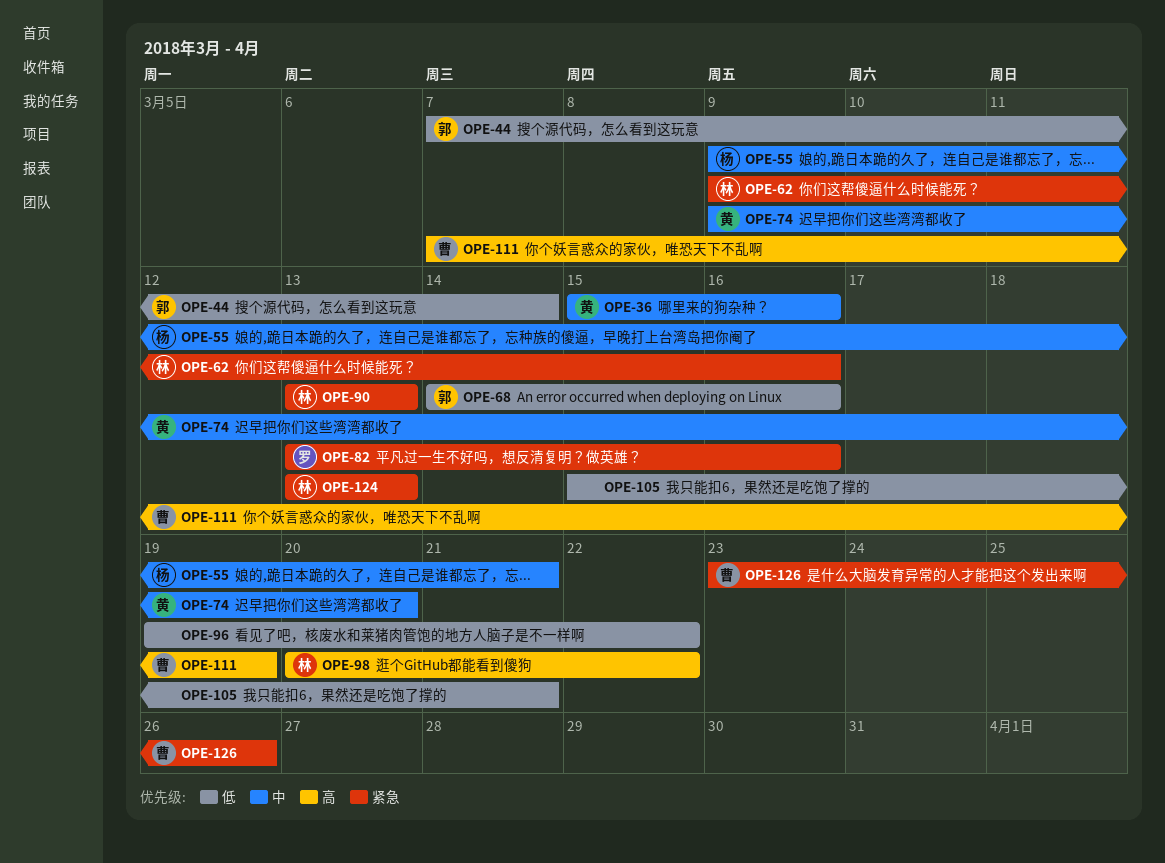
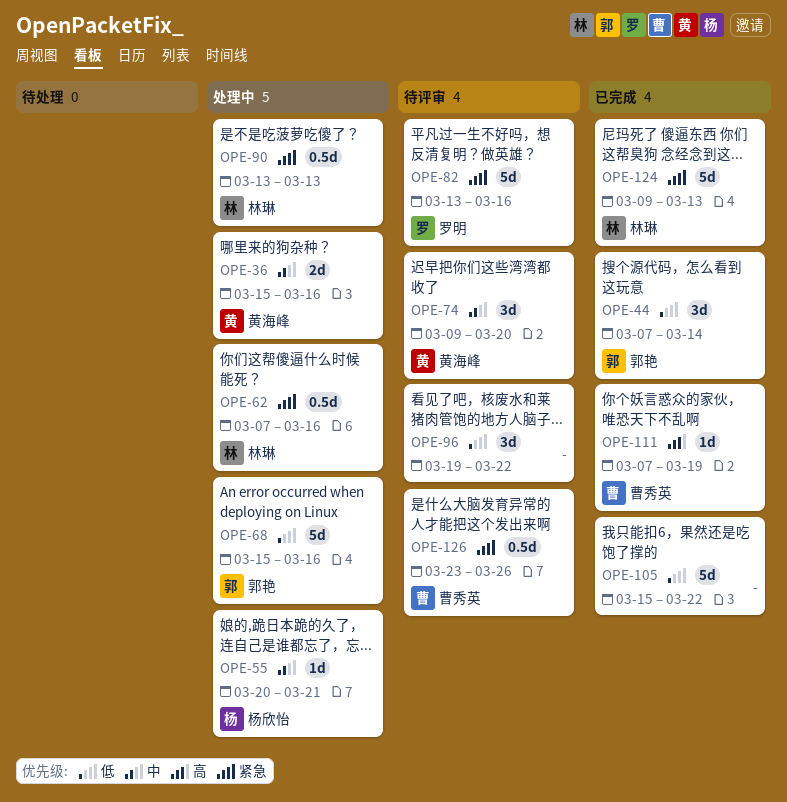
OPE-55, start: Mar 9 -> Mar 20
OPE-62, start: Mar 9 -> Mar 7
OPE-68, start: Mar 14 -> Mar 15
OPE-98: present -> none
OPE-105, due: Mar 21 -> Mar 22
OPE-124, start: Mar 13 -> Mar 9

